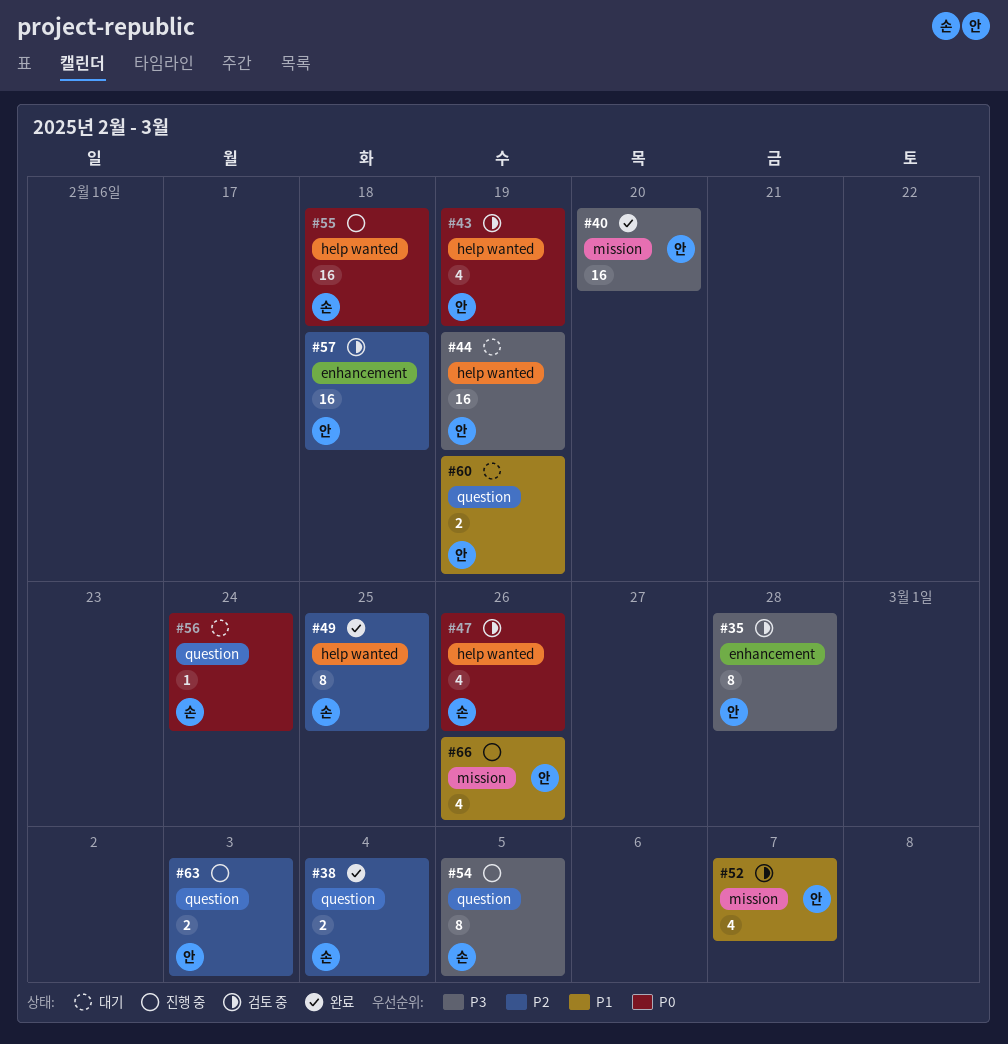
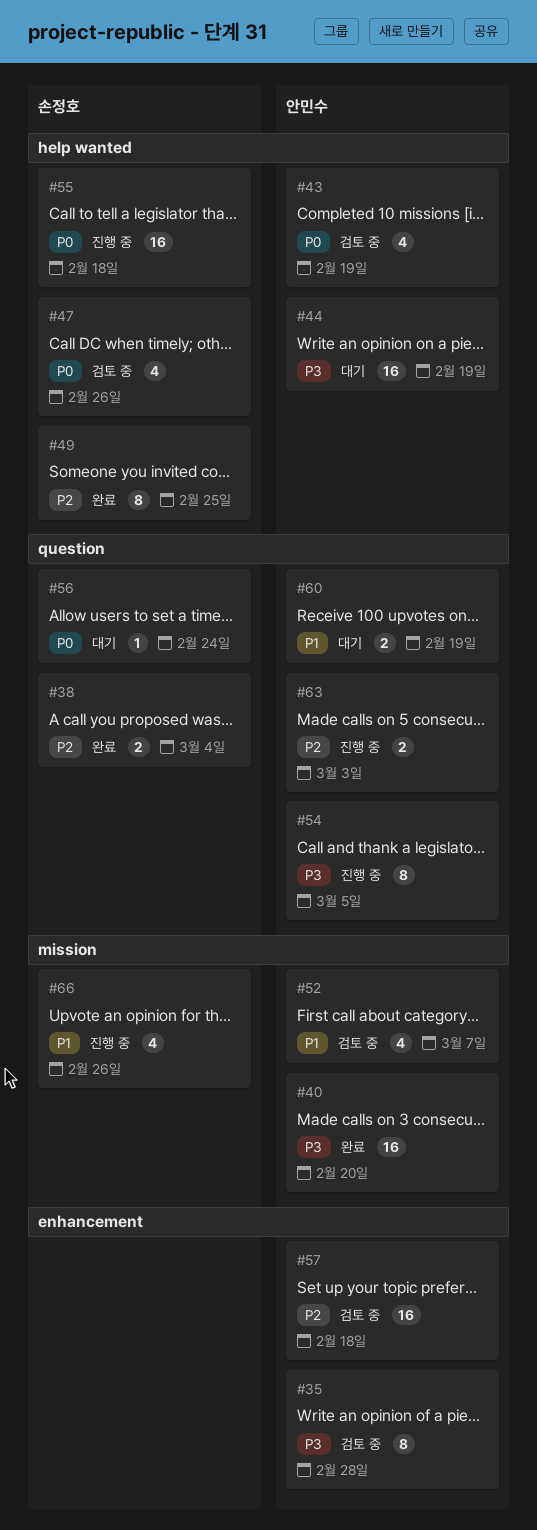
#54, owner: 손정호 -> 안민수
#66, owner: 안민수 -> 손정호

